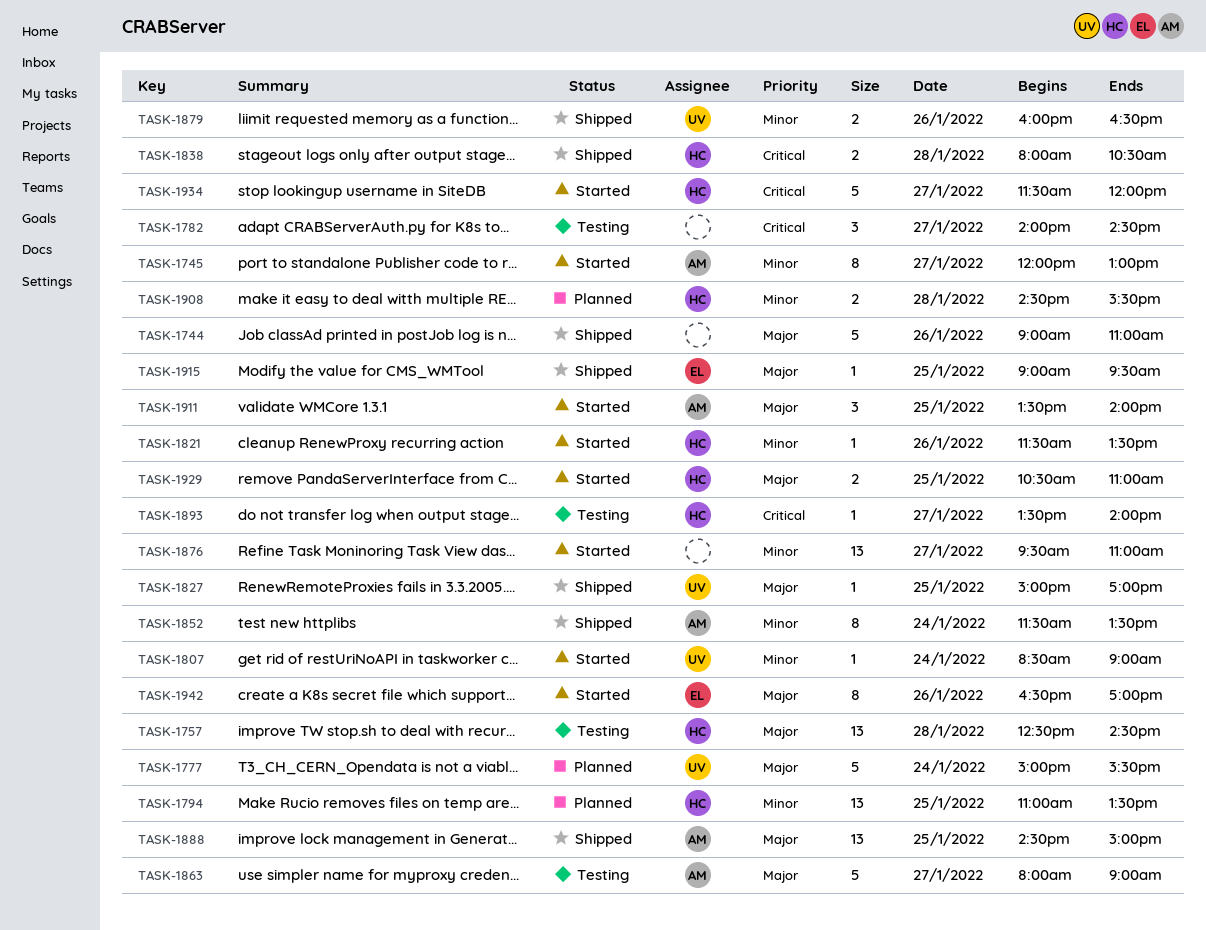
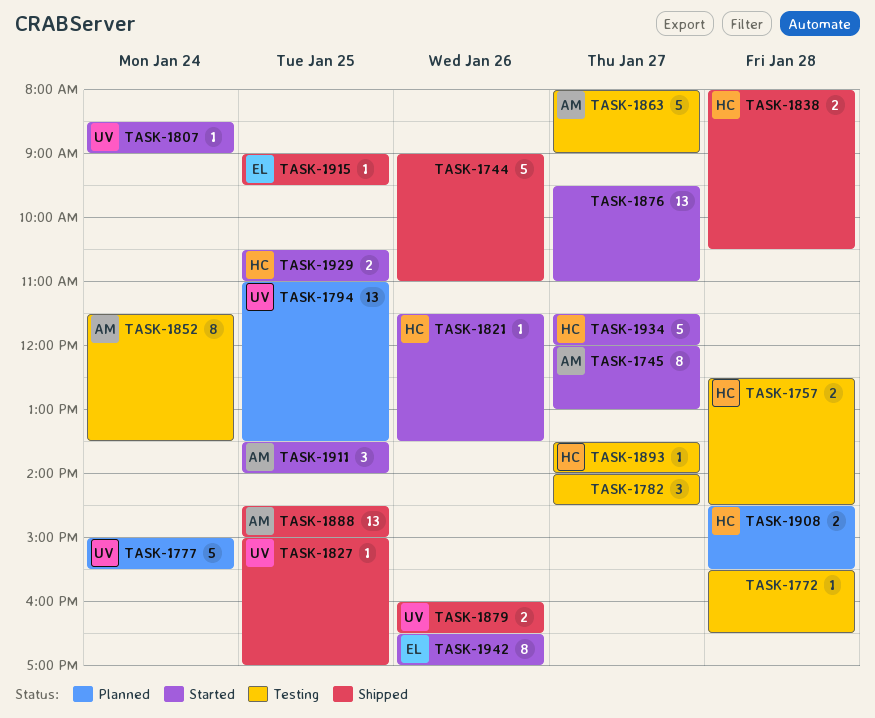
TASK-1757, estimate: 13 -> 2
TASK-1772: none -> present
TASK-1794, owner: HC -> UV
TASK-1852, status: Shipped -> Testing

